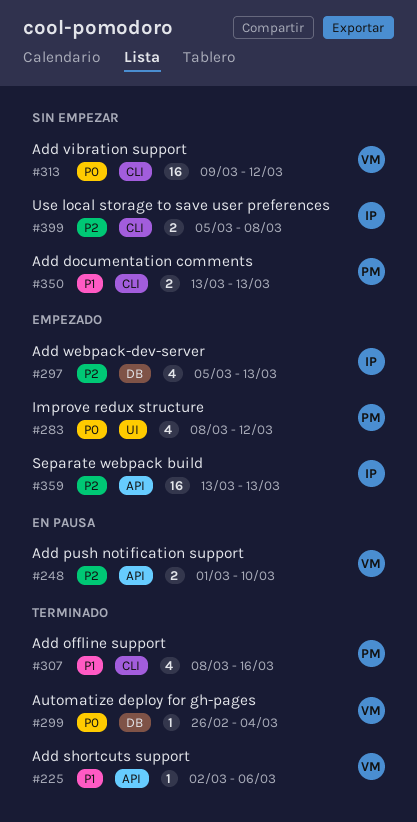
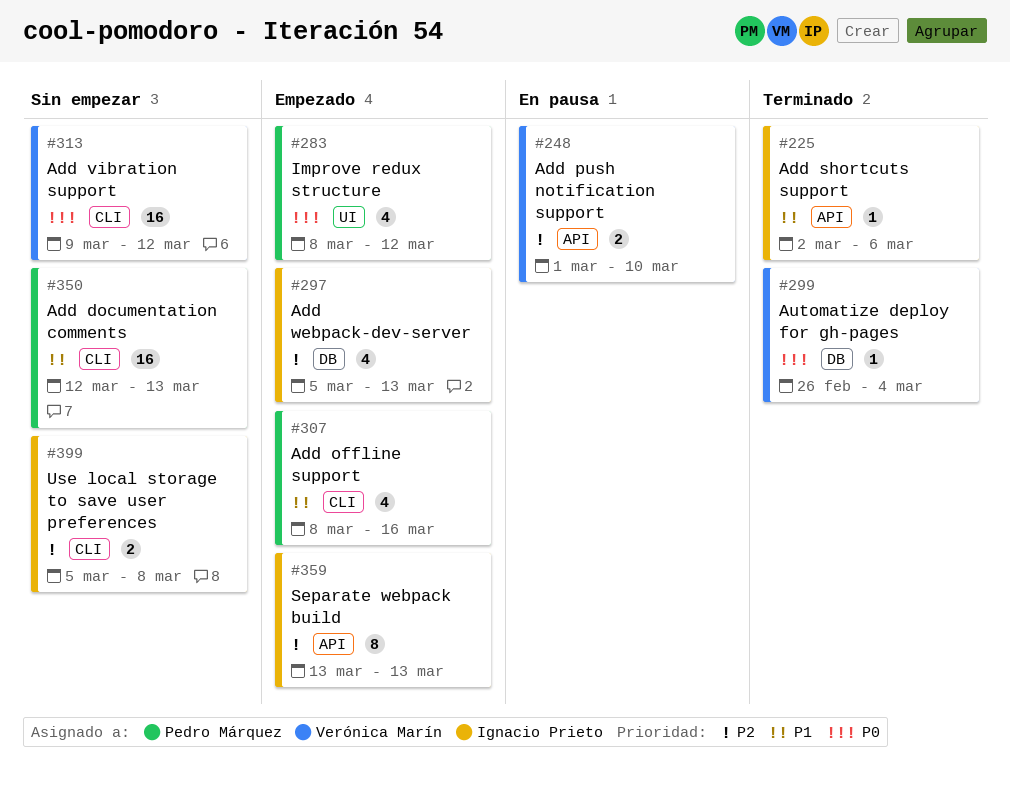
#225, owner: Verónica Marín -> Ignacio Prieto
#307, status: Terminado -> Empezado
#350, estimate: 2 -> 16
#350, start: Mar 13 -> Mar 12
#359, estimate: 16 -> 8

